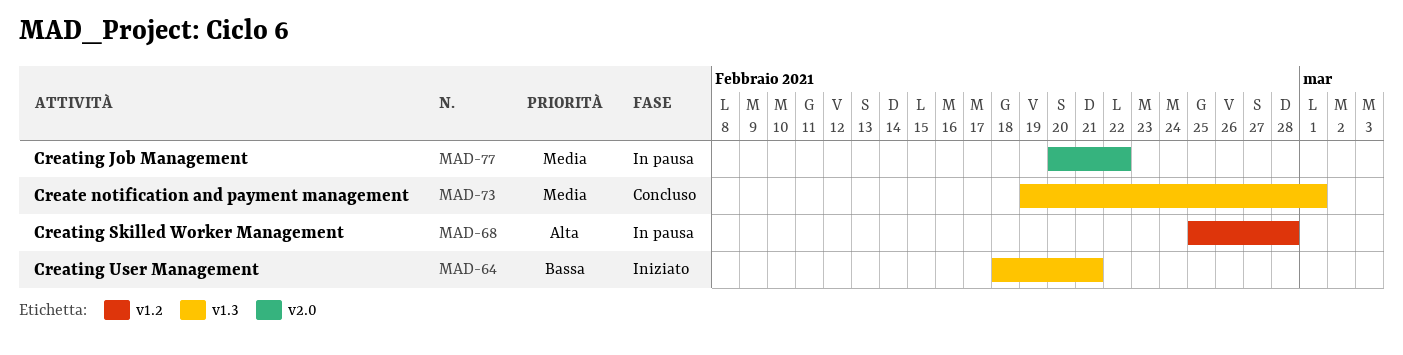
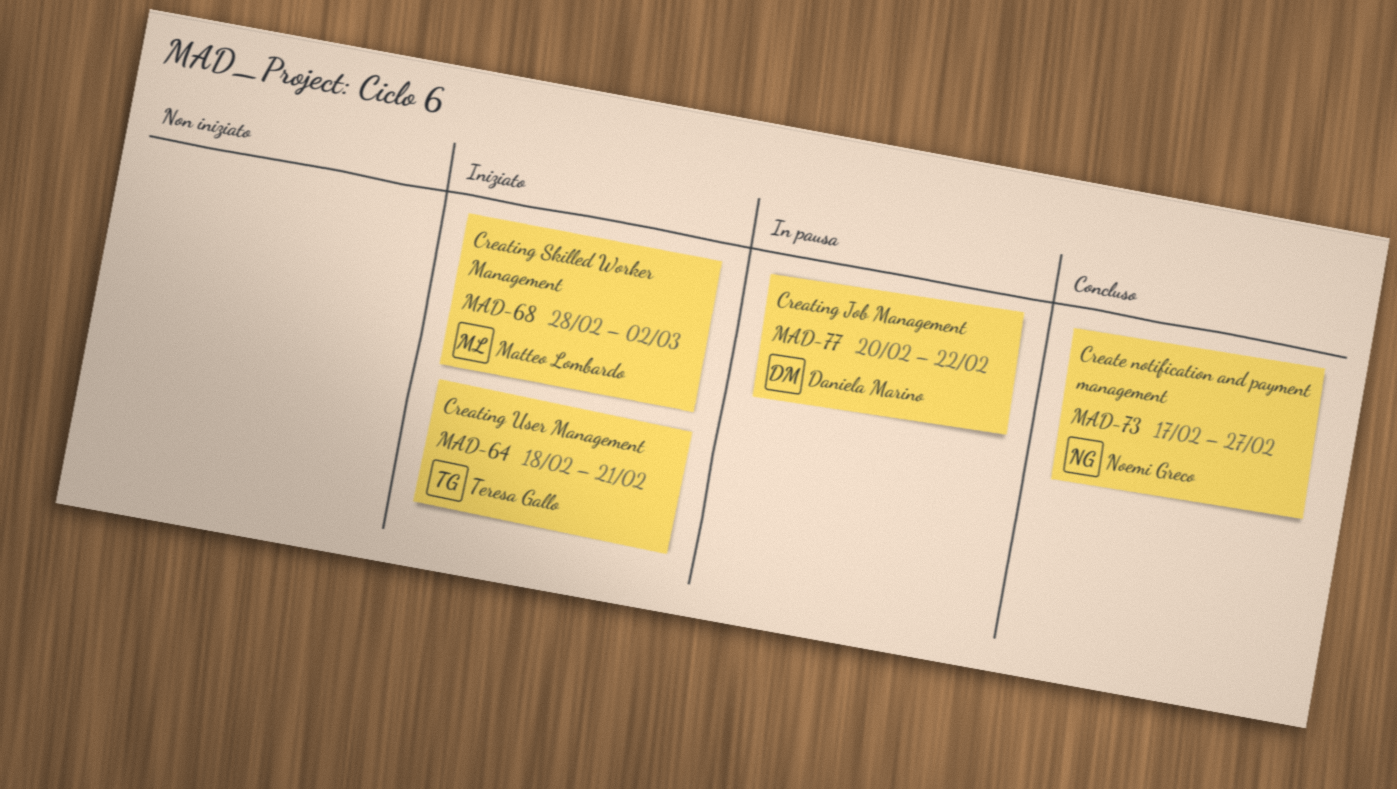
MAD-68, status: In pausa -> Iniziato
MAD-68, start: Feb 25 -> Feb 28
MAD-68, due: Feb 28 -> Mar 2
MAD-73, start: Feb 19 -> Feb 17
MAD-73, due: Mar 1 -> Feb 27

